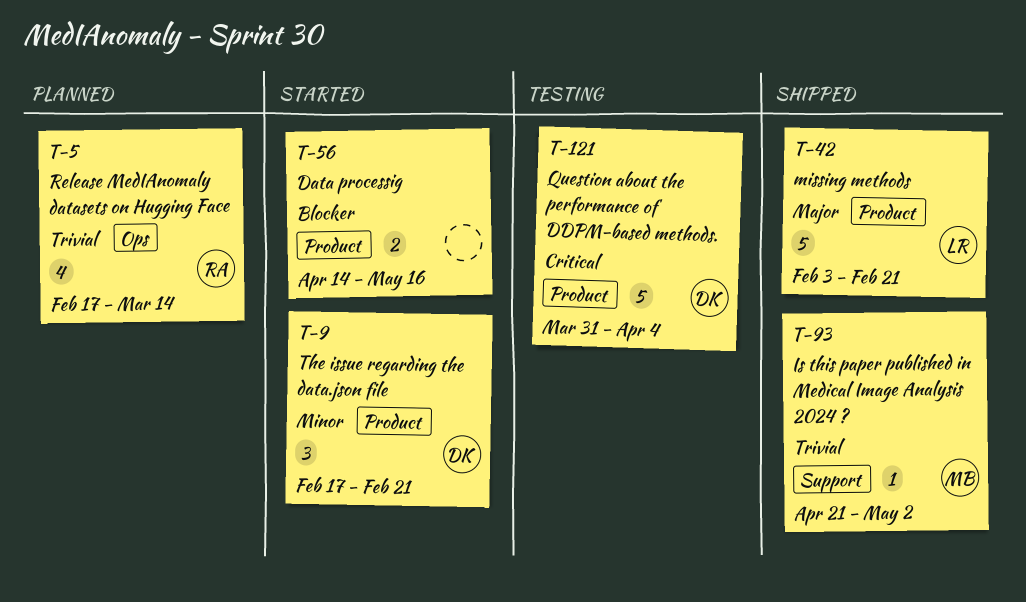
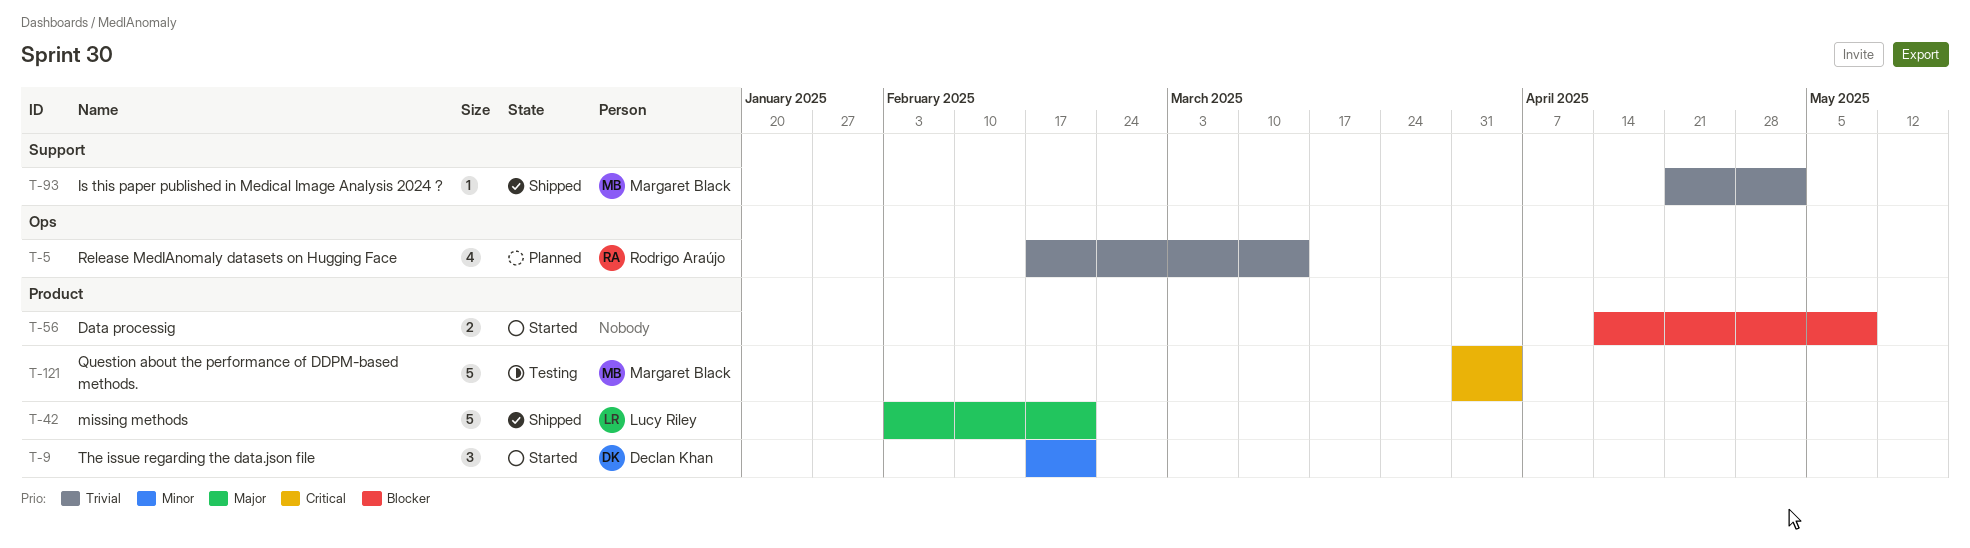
T-56, due: May 16 -> May 9
T-121, owner: Declan Khan -> Margaret Black

